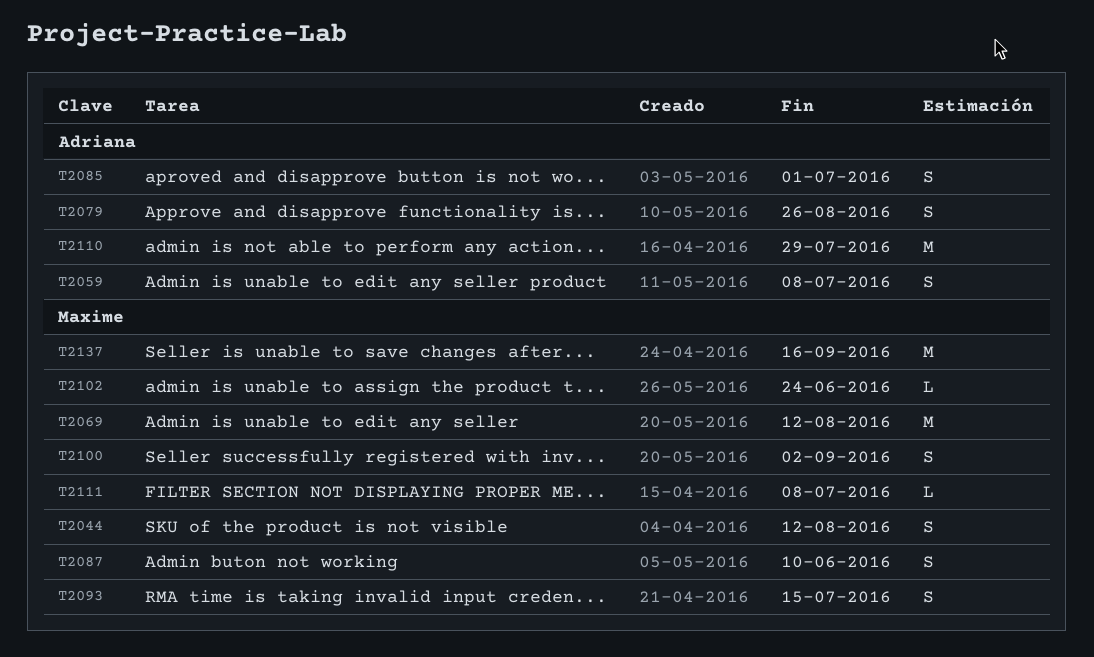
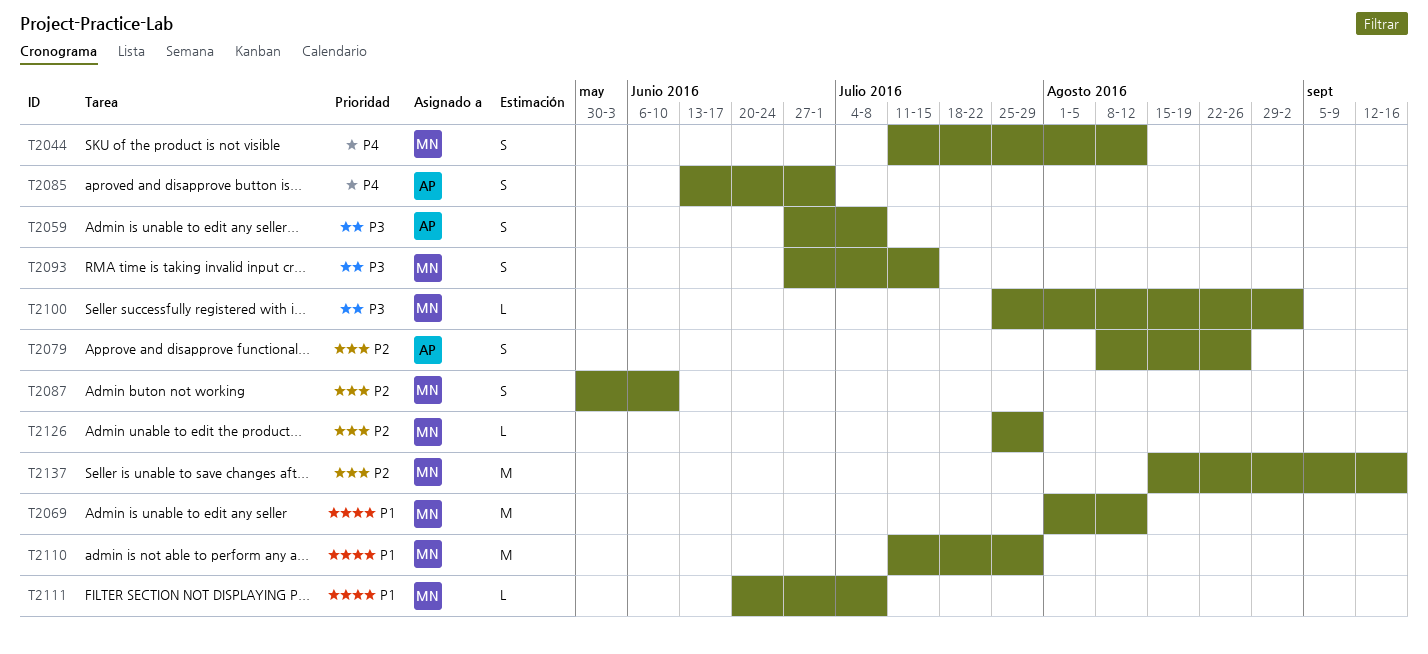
T2100, estimate: S -> L
T2102: present -> none
T2110, owner: Adriana -> Maxime
T2126: none -> present

